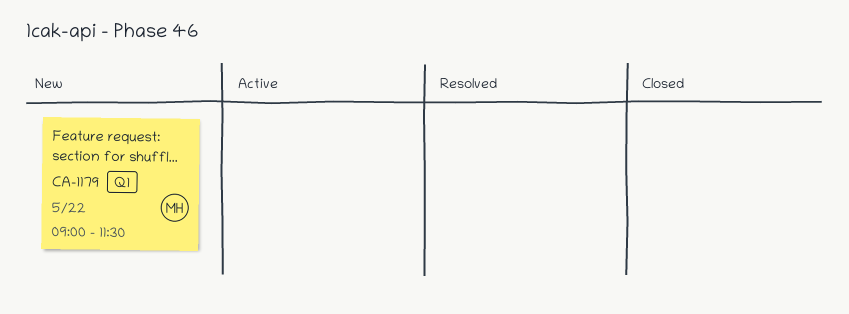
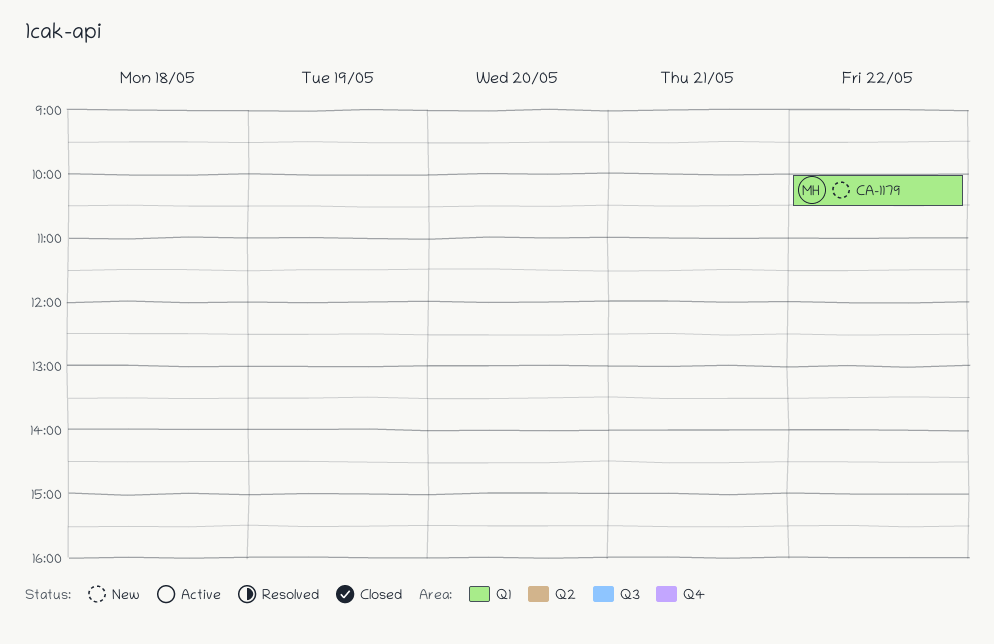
CA-1179, begins: 09:00 -> 10:00
CA-1179, ends: 11:30 -> 10:30

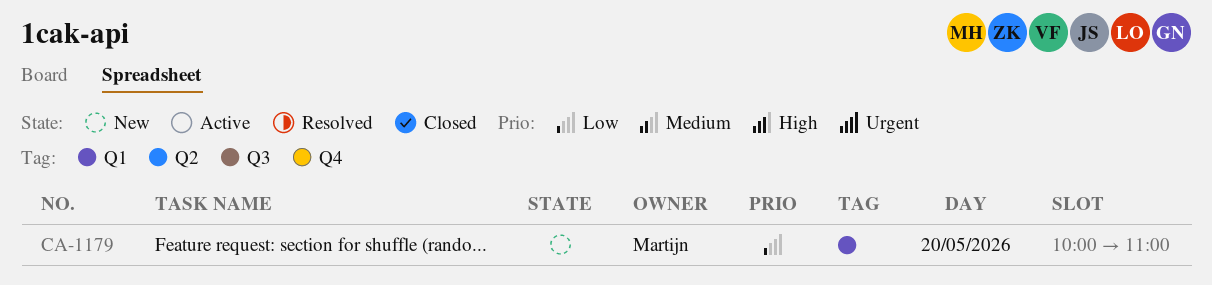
CA-1179, day: May 22 -> May 20
CA-1179, ends: 10:30 -> 11:00

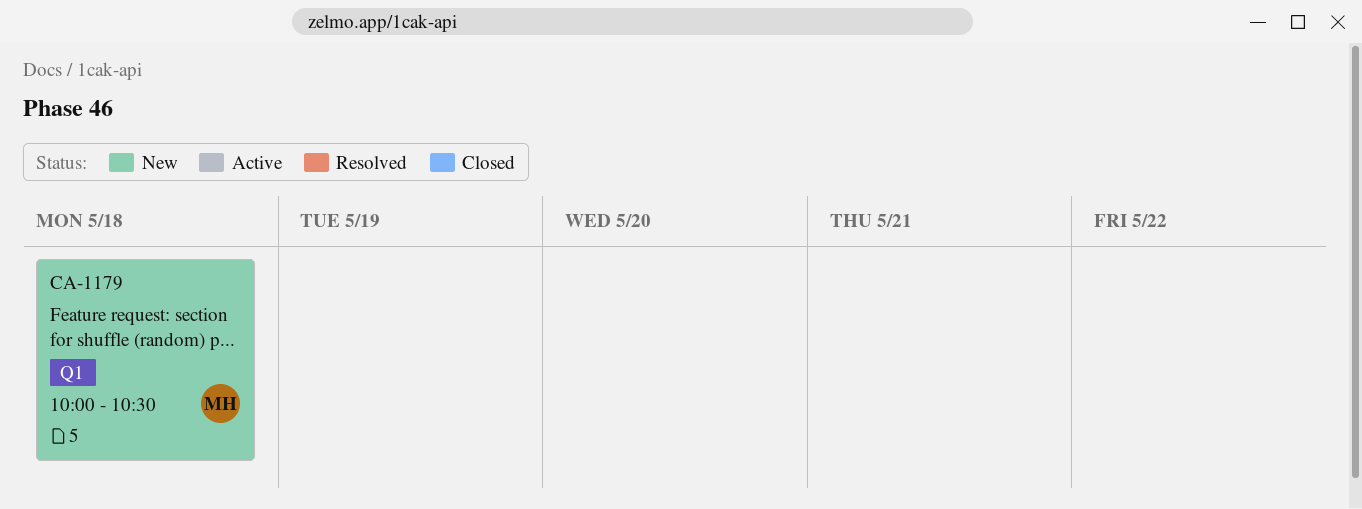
CA-1179, day: May 20 -> May 18
CA-1179, ends: 11:00 -> 10:30

